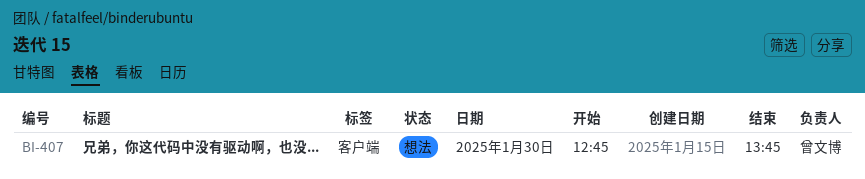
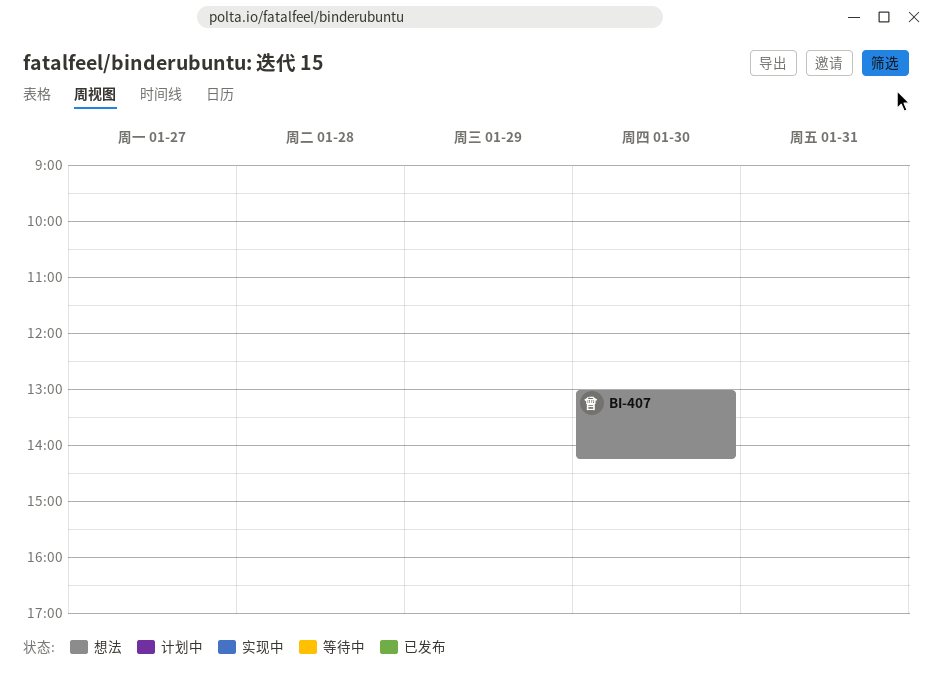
BI-407, begins: 12:45 -> 13:00
BI-407, ends: 13:45 -> 14:15

